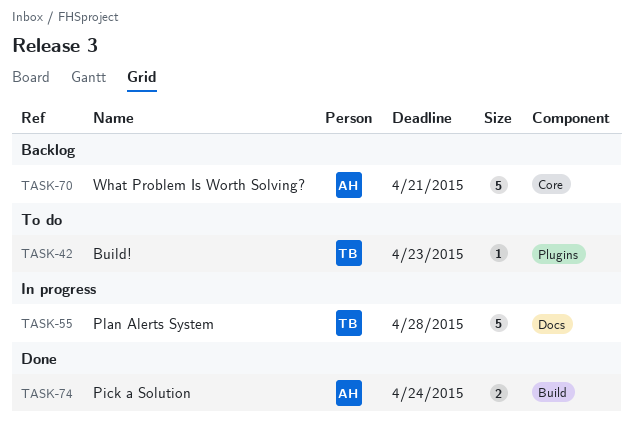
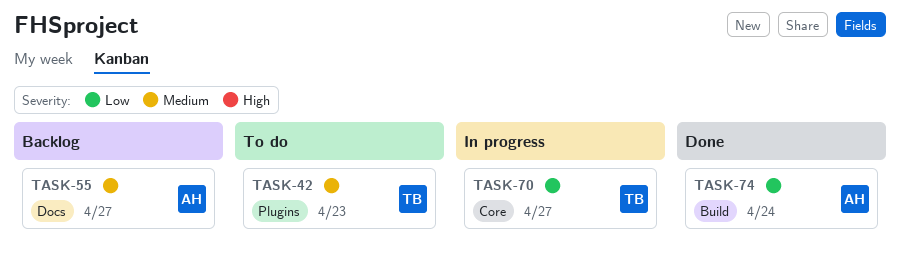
TASK-55, status: In progress -> Backlog
TASK-55, owner: TB -> AH
TASK-55, due: Apr 28 -> Apr 27
TASK-70, status: Backlog -> In progress
TASK-70, owner: AH -> TB
TASK-70, due: Apr 21 -> Apr 27

